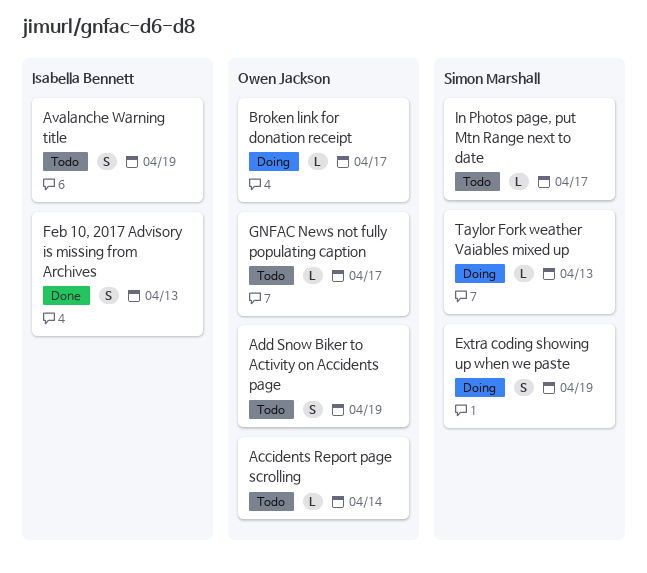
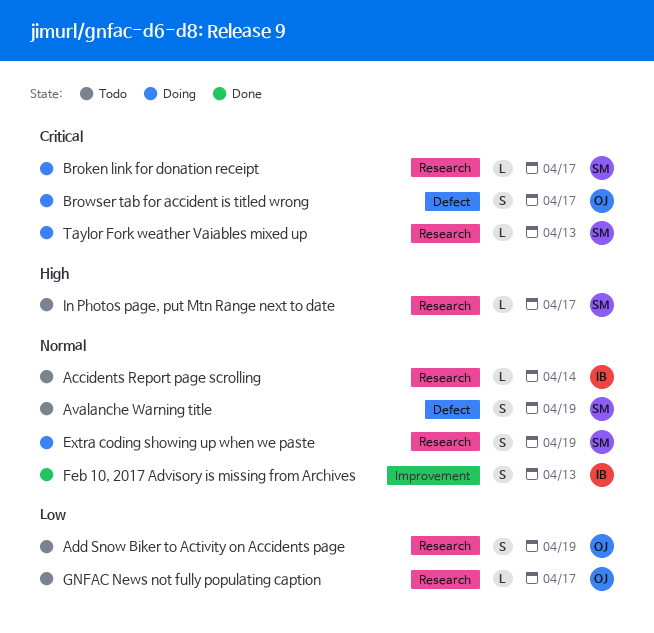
Accidents Report page scrolling, owner: Owen Jackson -> Isabella Bennett
Avalanche Warning title, owner: Isabella Bennett -> Simon Marshall
Broken link for donation receipt, owner: Owen Jackson -> Simon Marshall
Browser tab for accident is titled wrong: none -> present

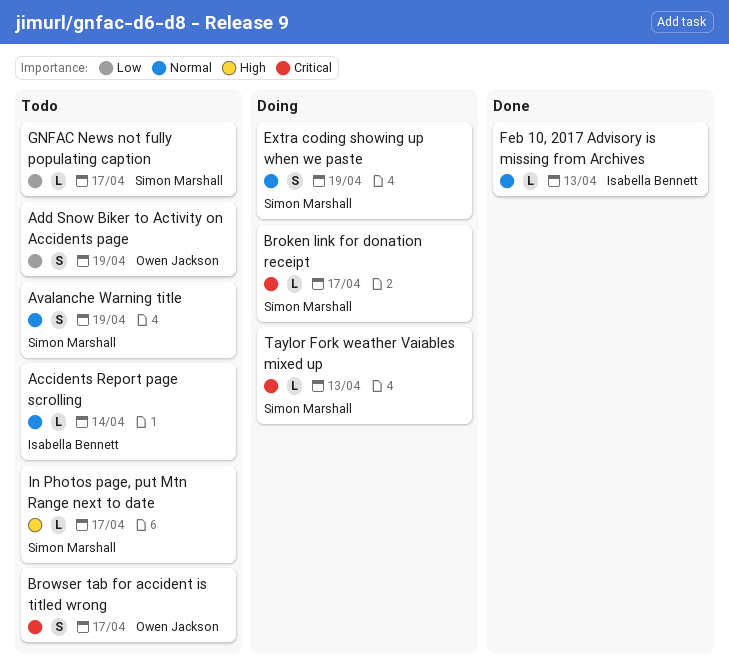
Browser tab for accident is titled wrong, status: Doing -> Todo
Feb 10, 2017 Advisory is missing from Archives, estimate: S -> L
GNFAC News not fully populating caption, owner: Owen Jackson -> Simon Marshall

